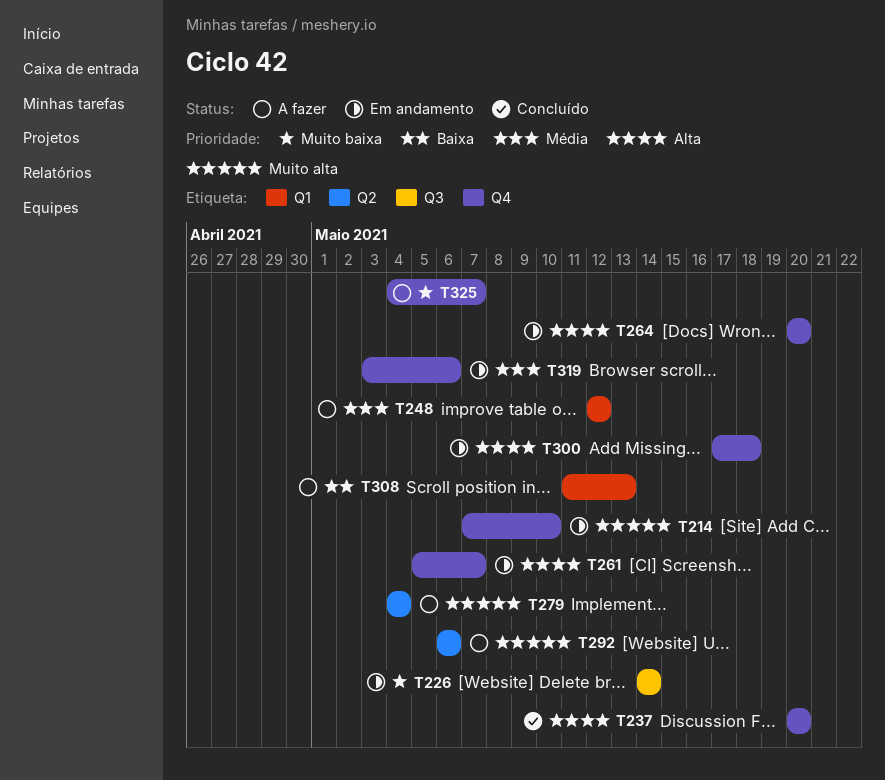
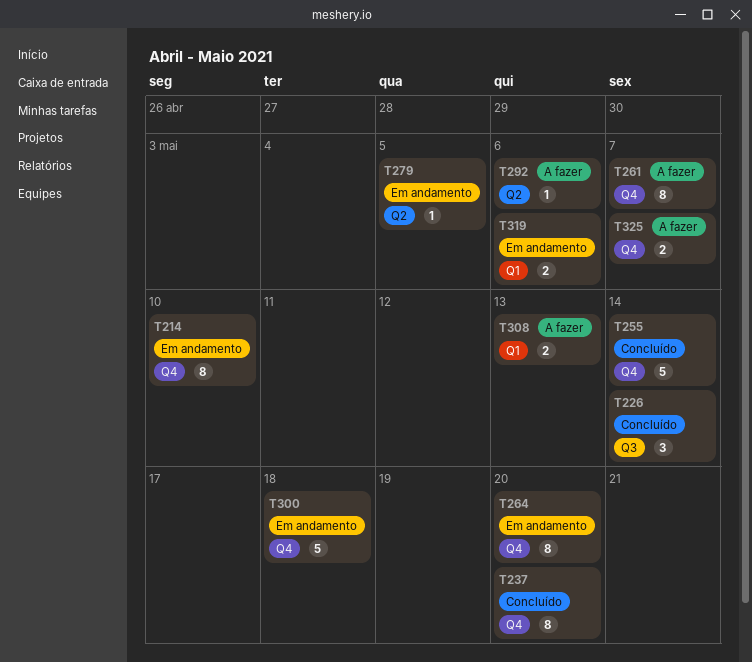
T226, status: Em andamento -> Concluído
T248: present -> none
T255: none -> present
T261, status: Em andamento -> A fazer
T279, status: A fazer -> Em andamento
T279, due: May 4 -> May 5
T319, label: Q4 -> Q1

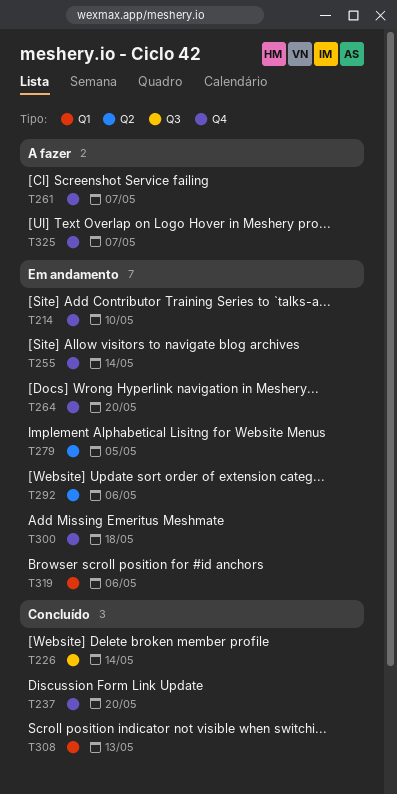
T255, status: Concluído -> Em andamento
T292, status: A fazer -> Em andamento
T308, status: A fazer -> Concluído

